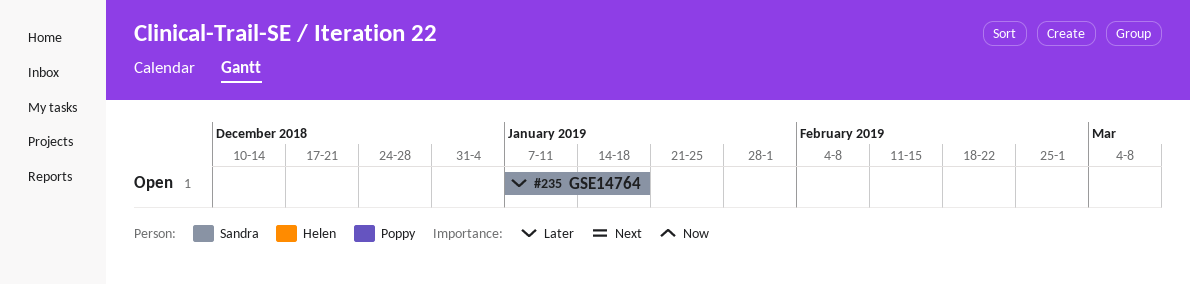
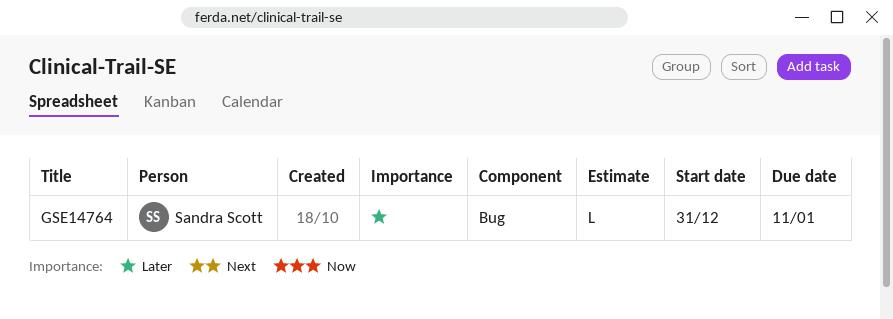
GSE14764, start: Jan 7 -> Dec 31
GSE14764, due: Jan 18 -> Jan 11

